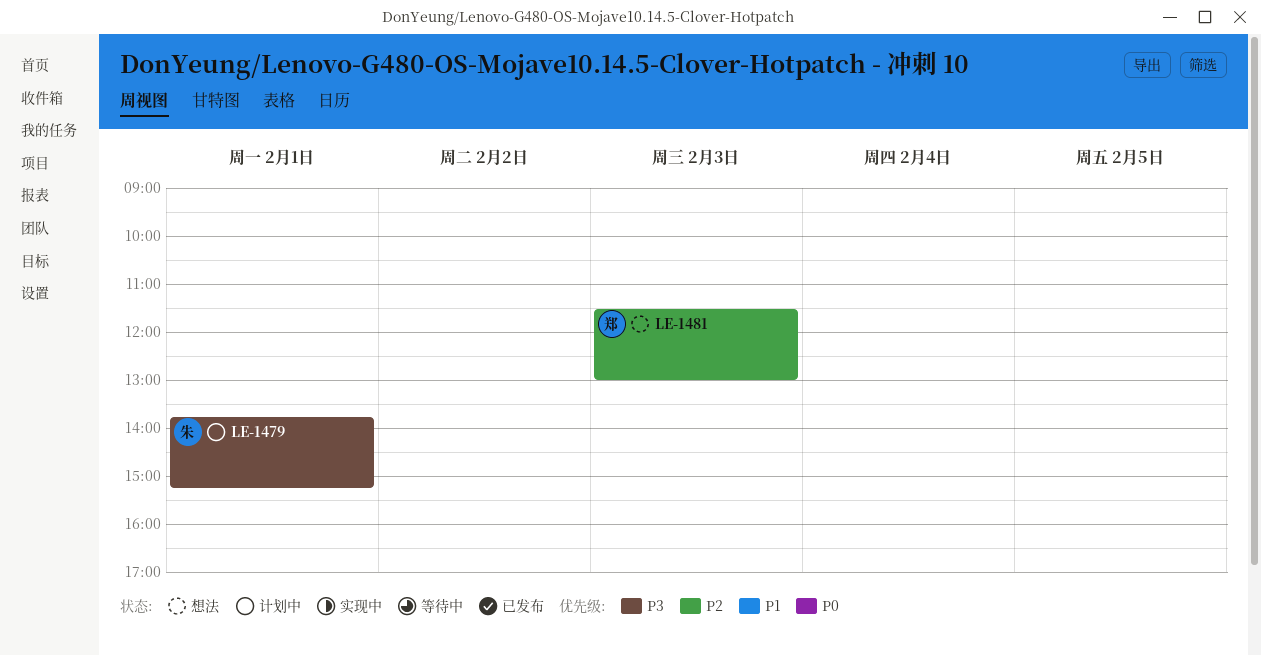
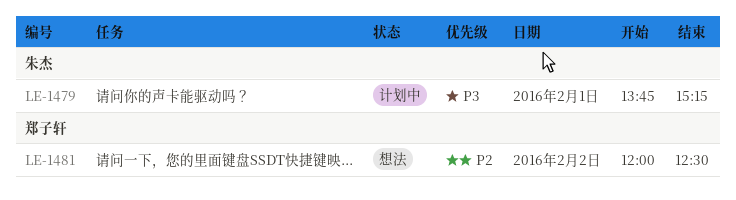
LE-1481, day: Feb 3 -> Feb 2
LE-1481, begins: 11:30 -> 12:00
LE-1481, ends: 13:00 -> 12:30

